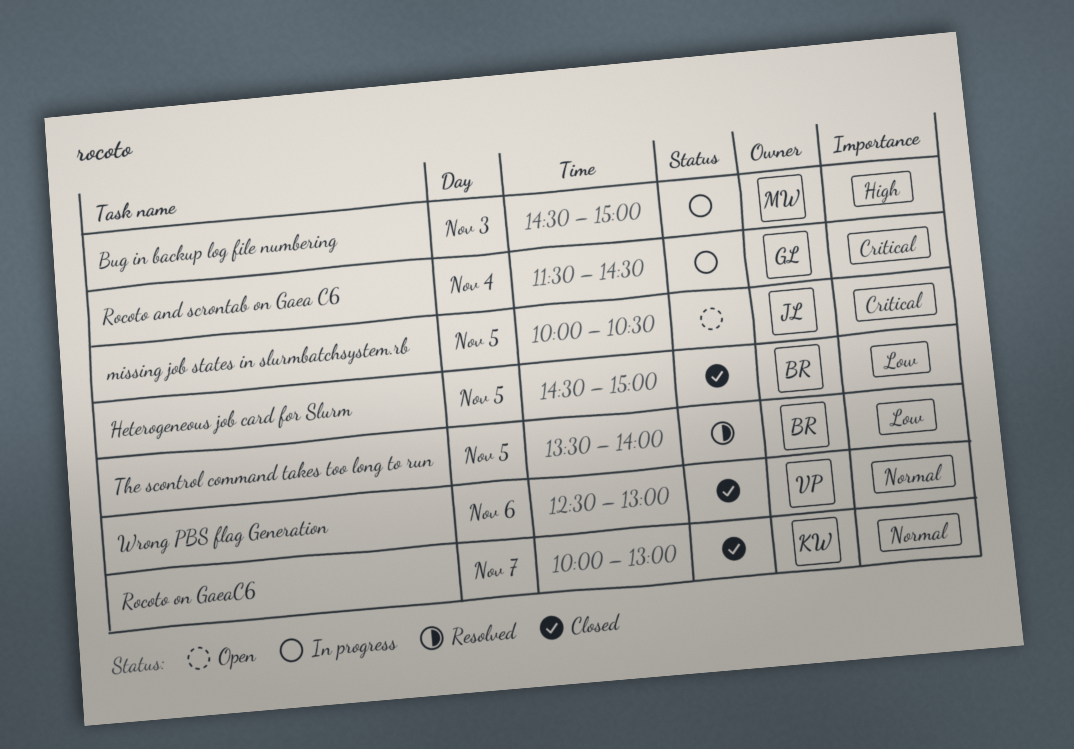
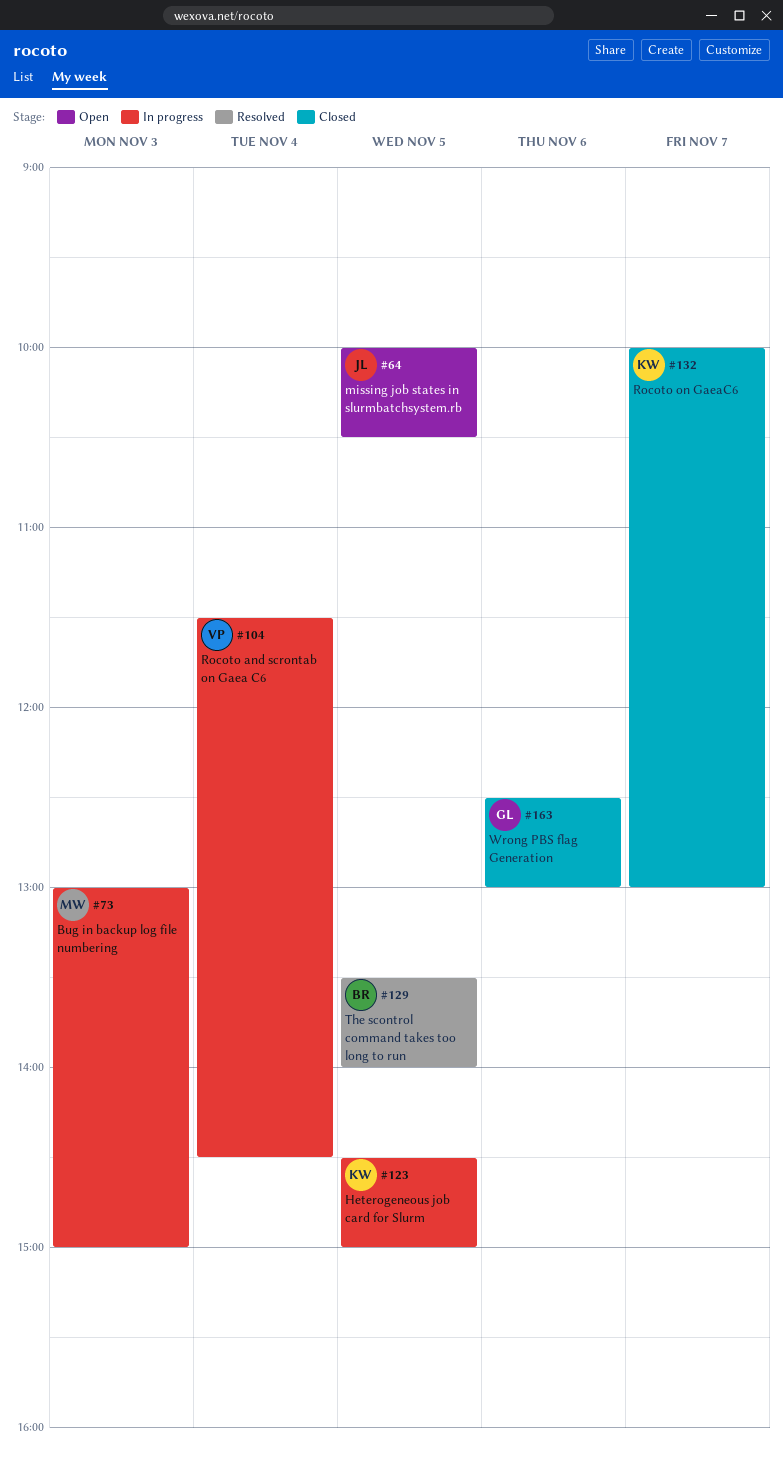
Bug in backup log file numbering, begins: 14:30 -> 13:00
Heterogeneous job card for Slurm, status: Closed -> In progress
Heterogeneous job card for Slurm, owner: BR -> KW
Rocoto and scrontab on Gaea C6, owner: GL -> VP
Wrong PBS flag Generation, owner: VP -> GL

